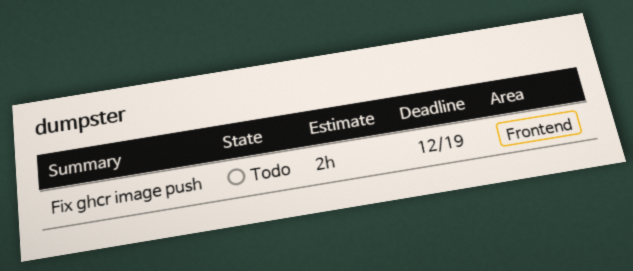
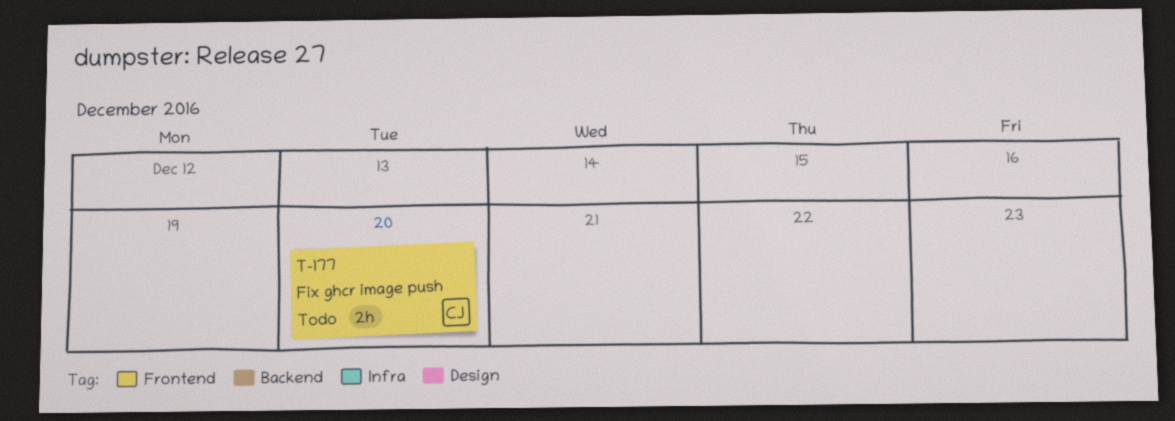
Fix ghcr image push, due: Dec 19 -> Dec 20

